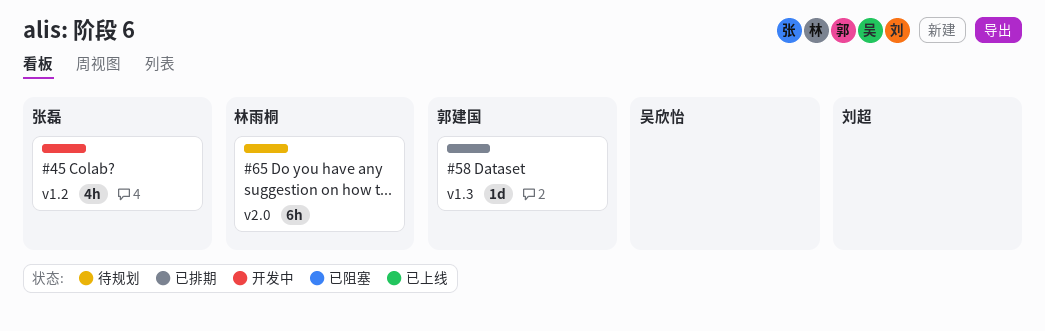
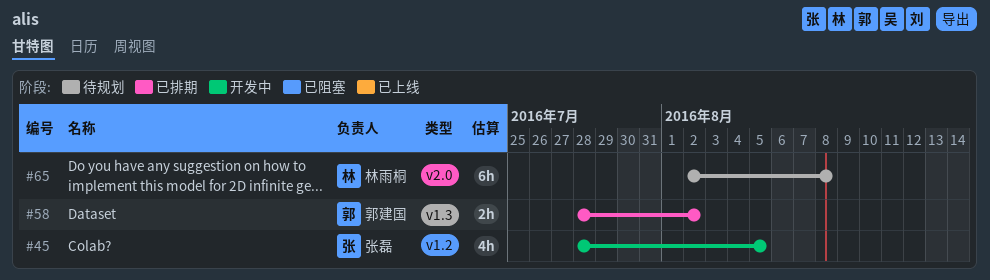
#58, estimate: 1d -> 2h

